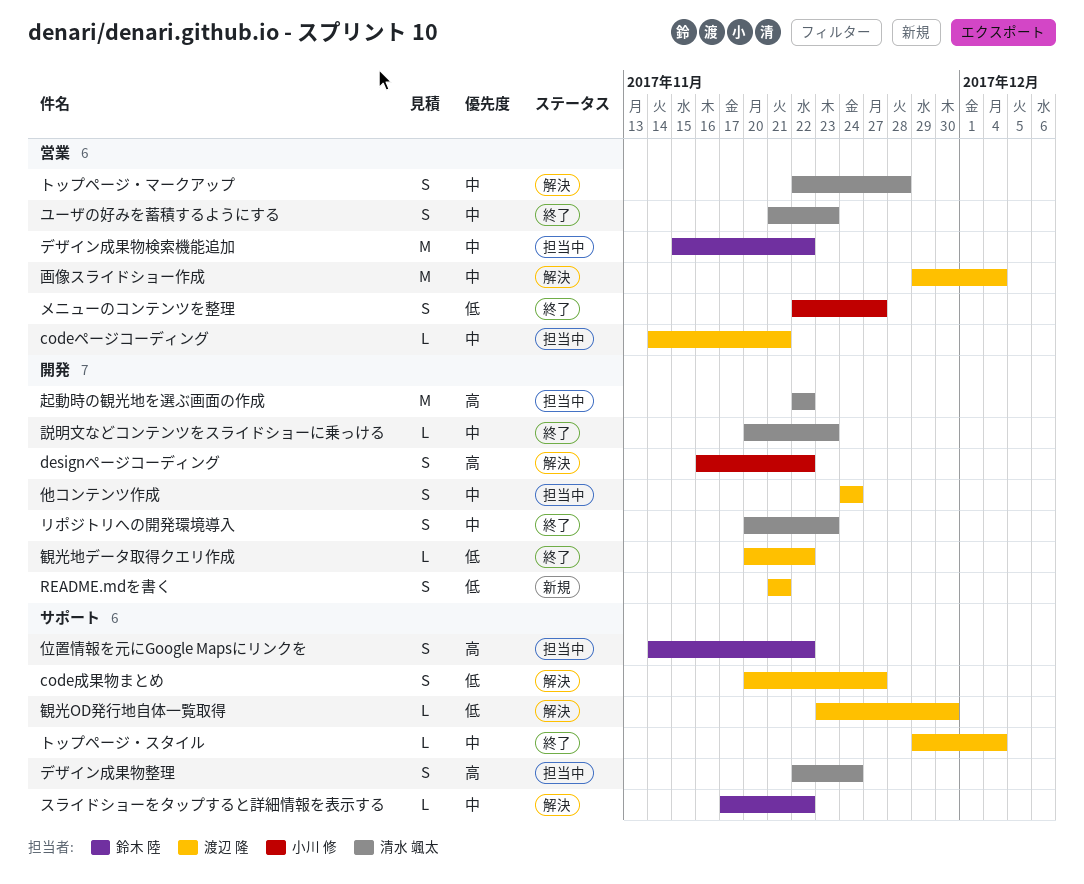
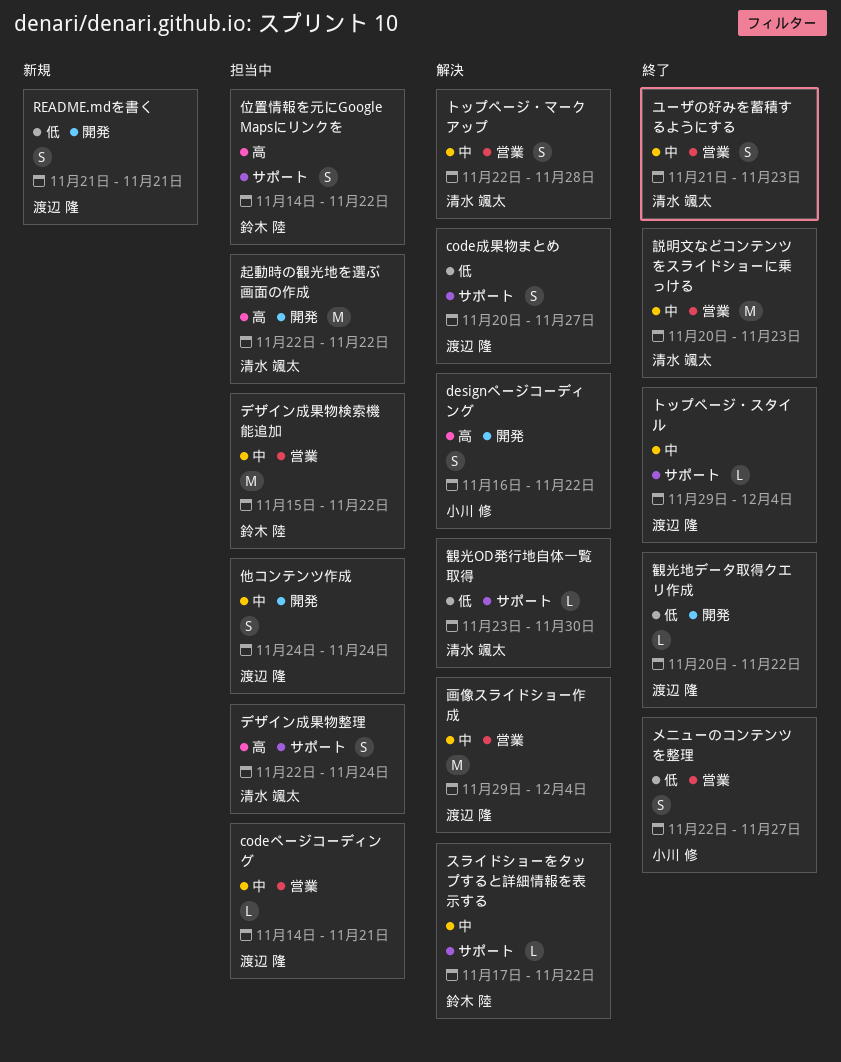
リポジトリへの開発環境導入: present -> none
観光OD発行地自体一覧取得, owner: 渡辺 隆 -> 清水 颯太
説明文などコンテンツをスライドショーに乗っける, label: 開発 -> 営業
説明文などコンテンツをスライドショーに乗っける, estimate: L -> M

